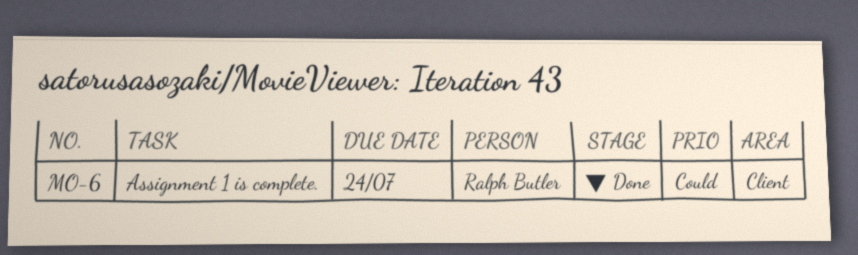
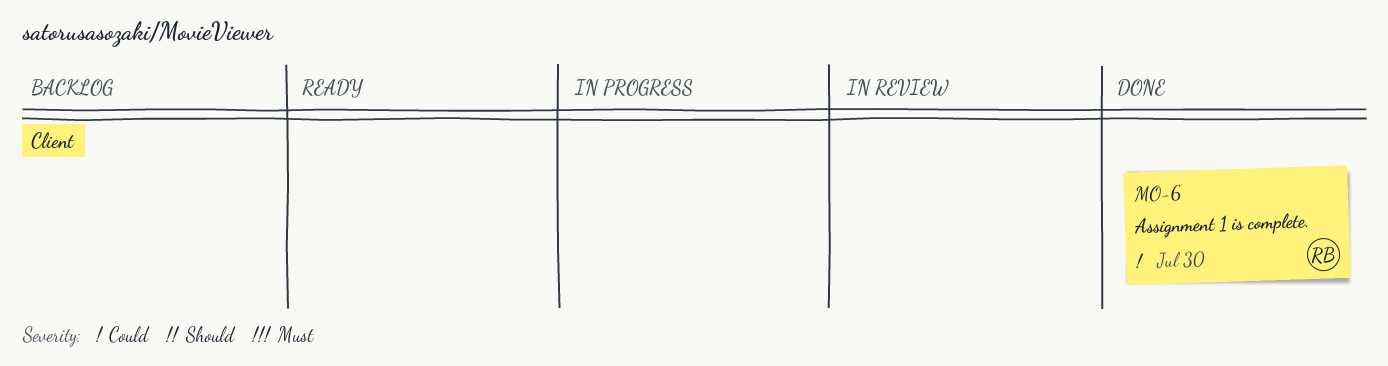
MO-6, due: Jul 24 -> Jul 30

